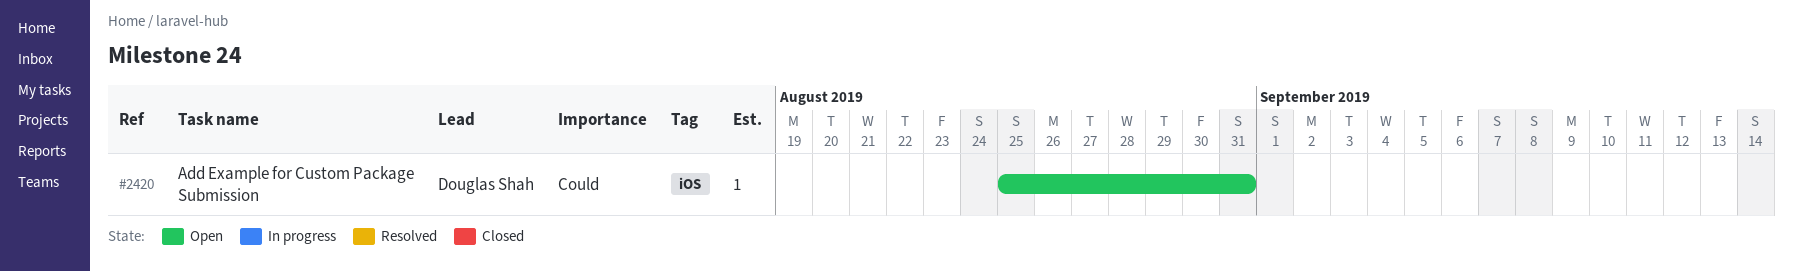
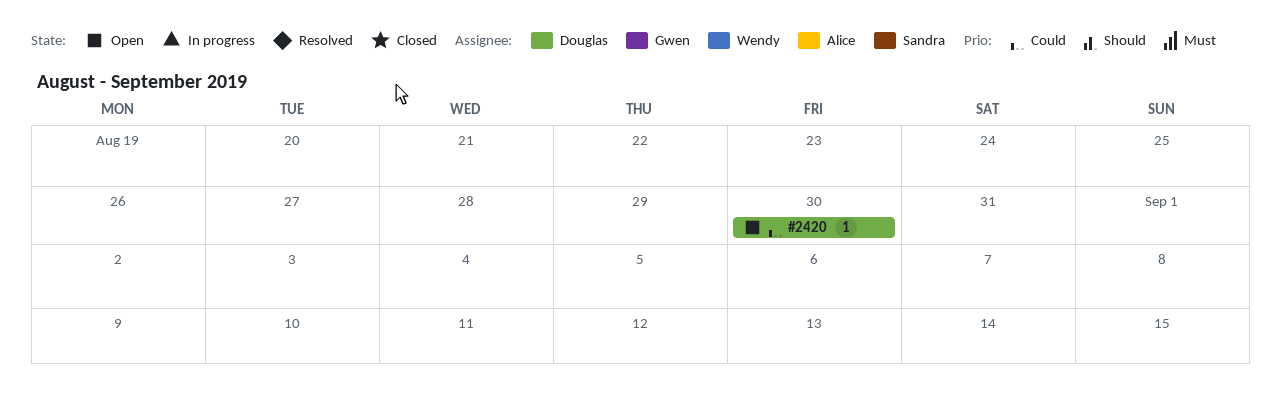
#2420, start: Aug 25 -> Aug 30
#2420, due: Aug 31 -> Aug 30

